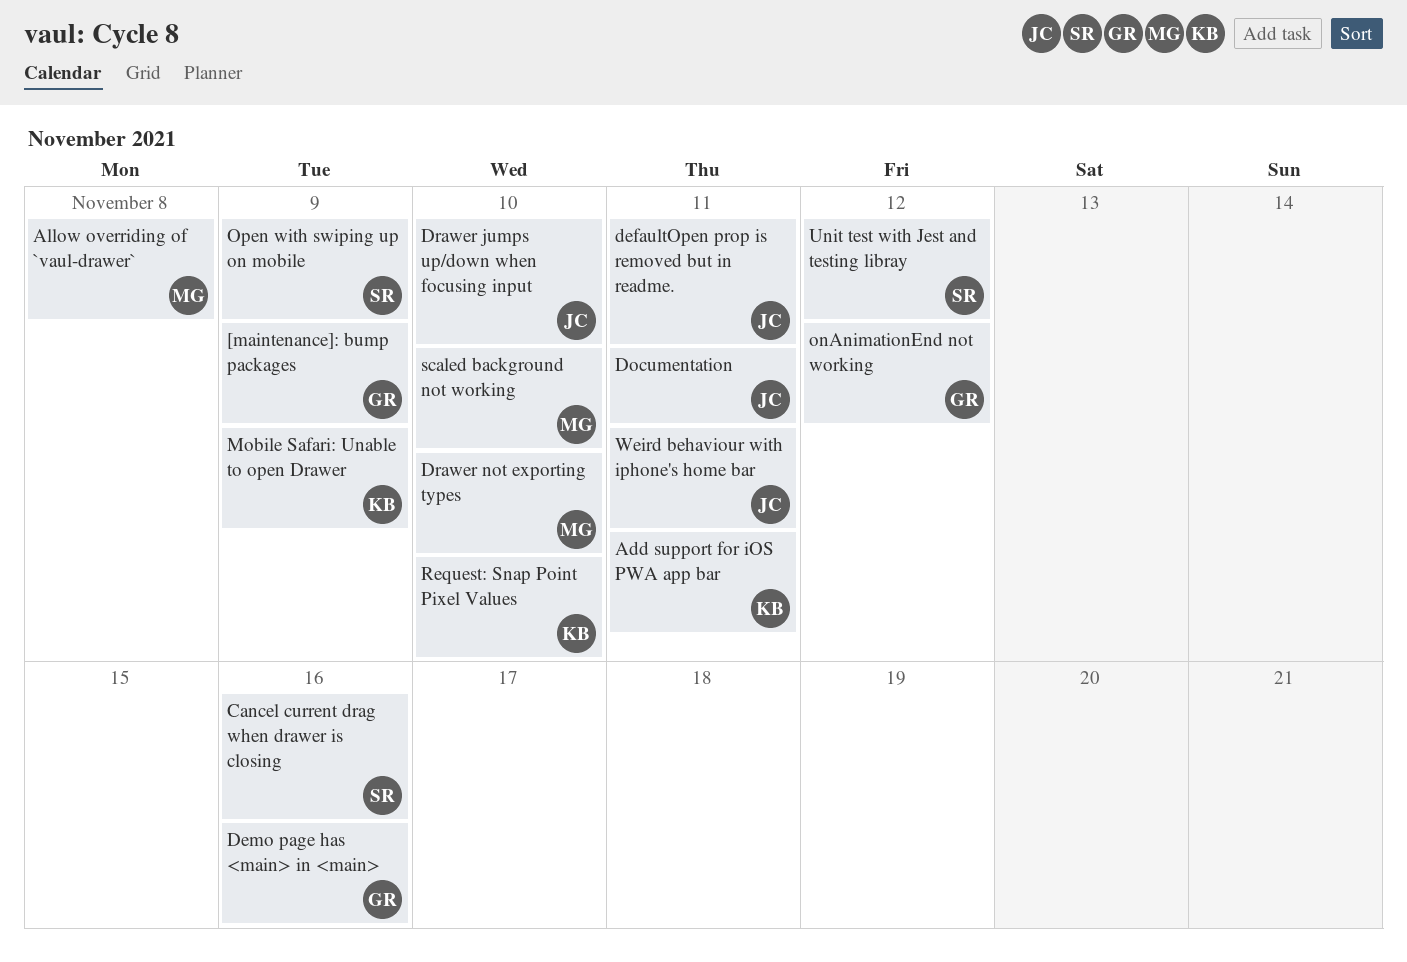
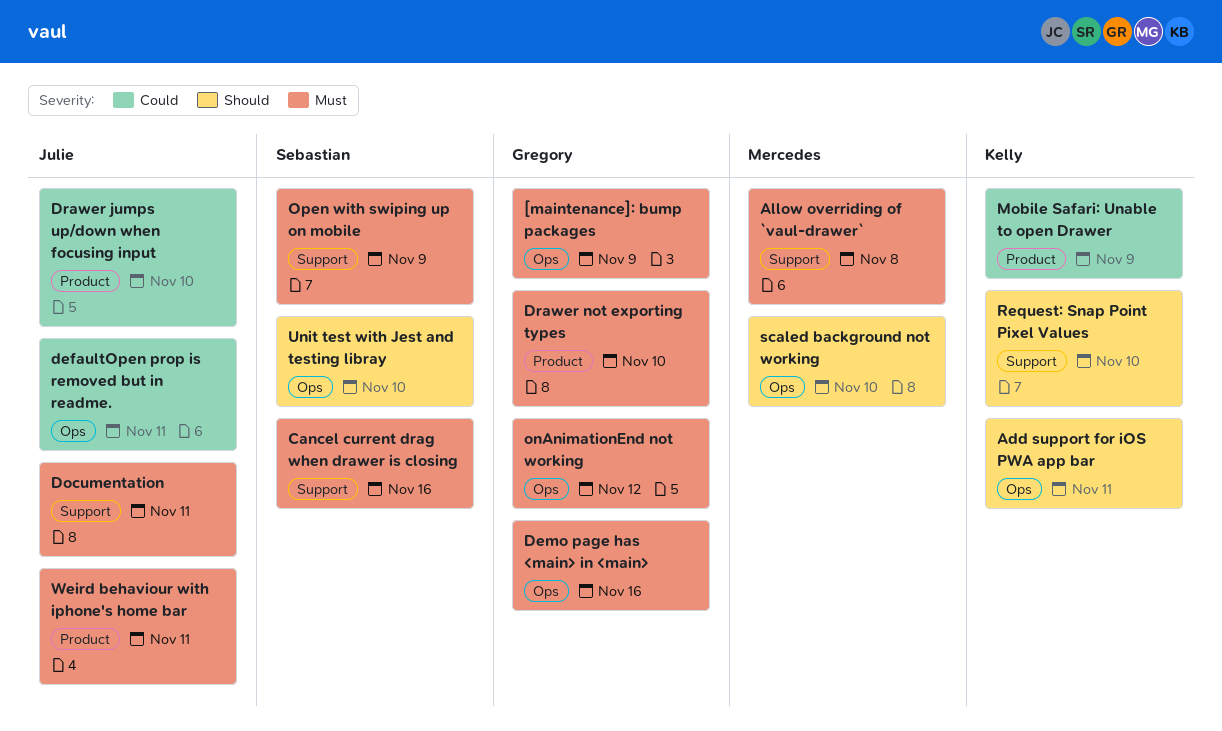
Drawer not exporting types, owner: Mercedes -> Gregory
Unit test with Jest and testing libray, due: Nov 12 -> Nov 10

